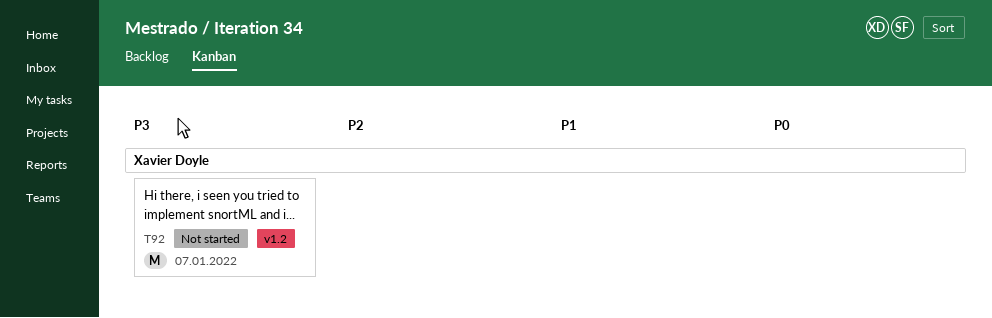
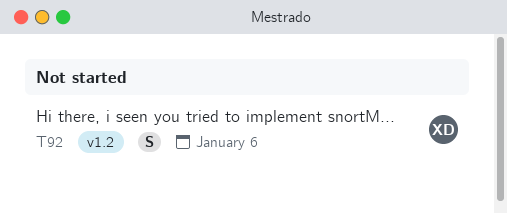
T92, estimate: M -> S
T92, due: Jan 7 -> Jan 6

